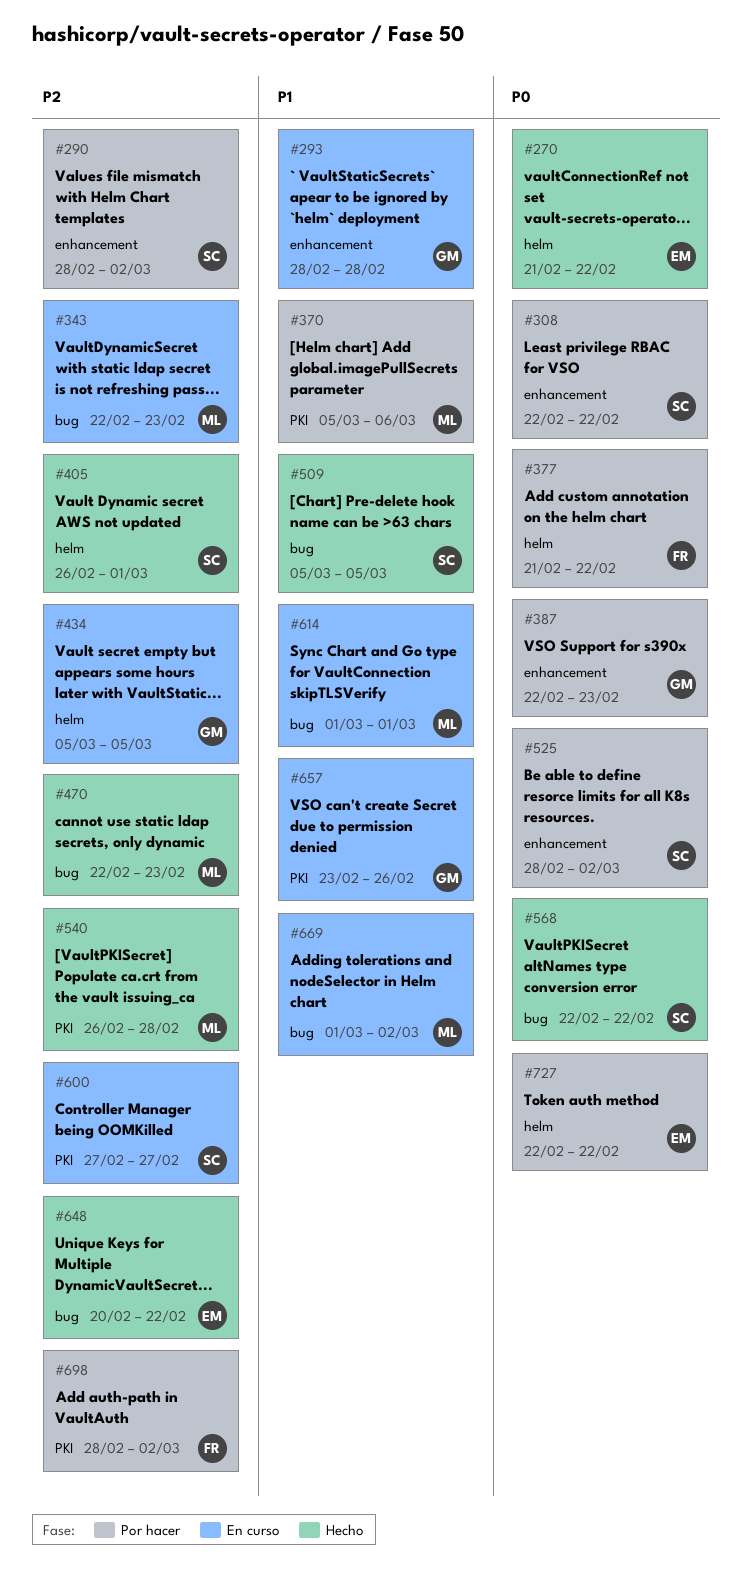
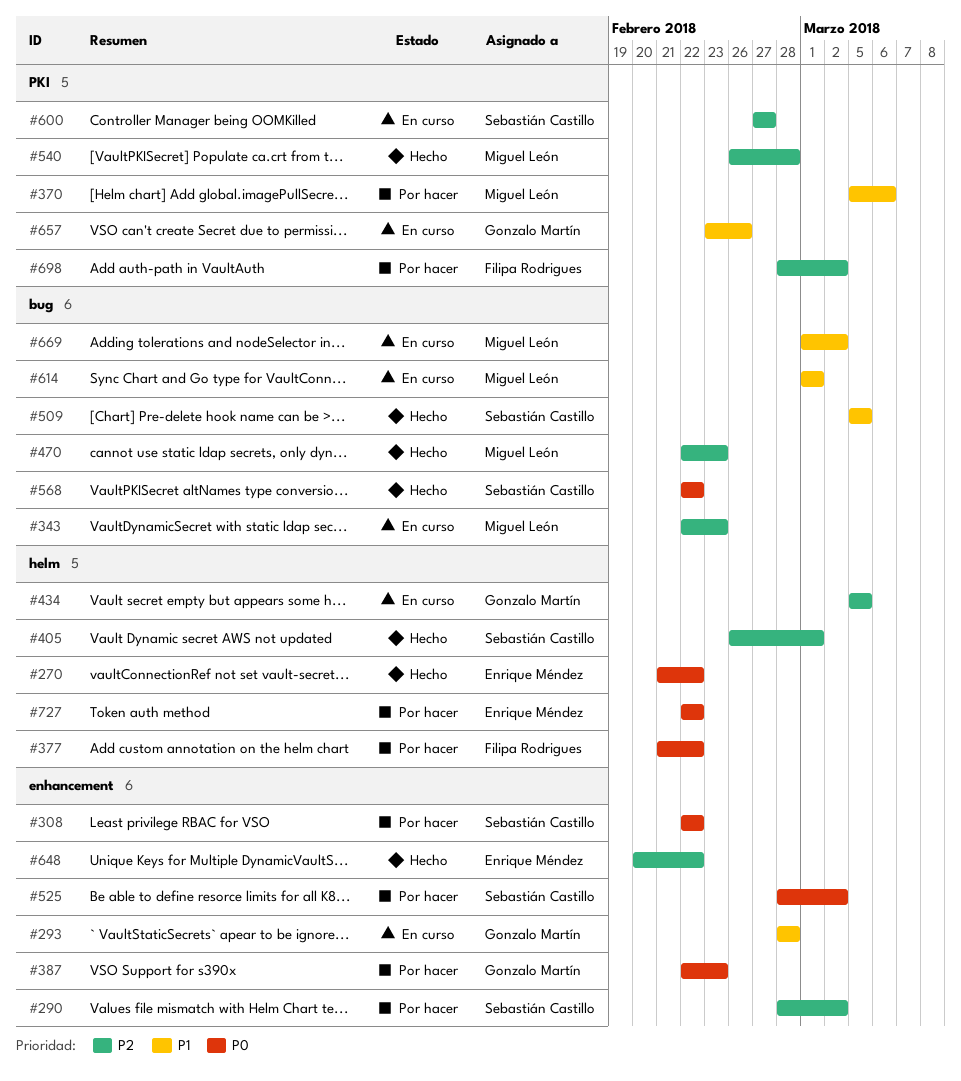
#648, label: bug -> enhancement

